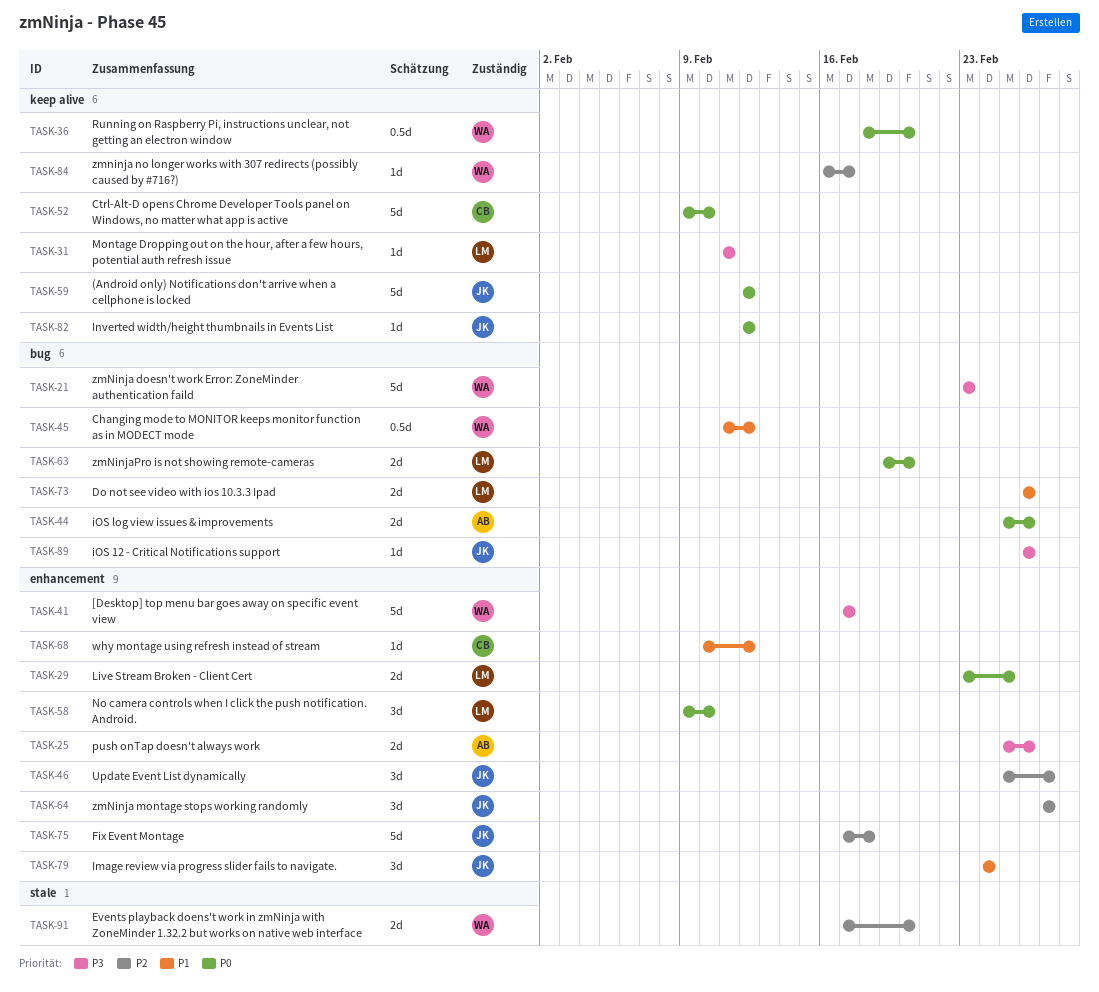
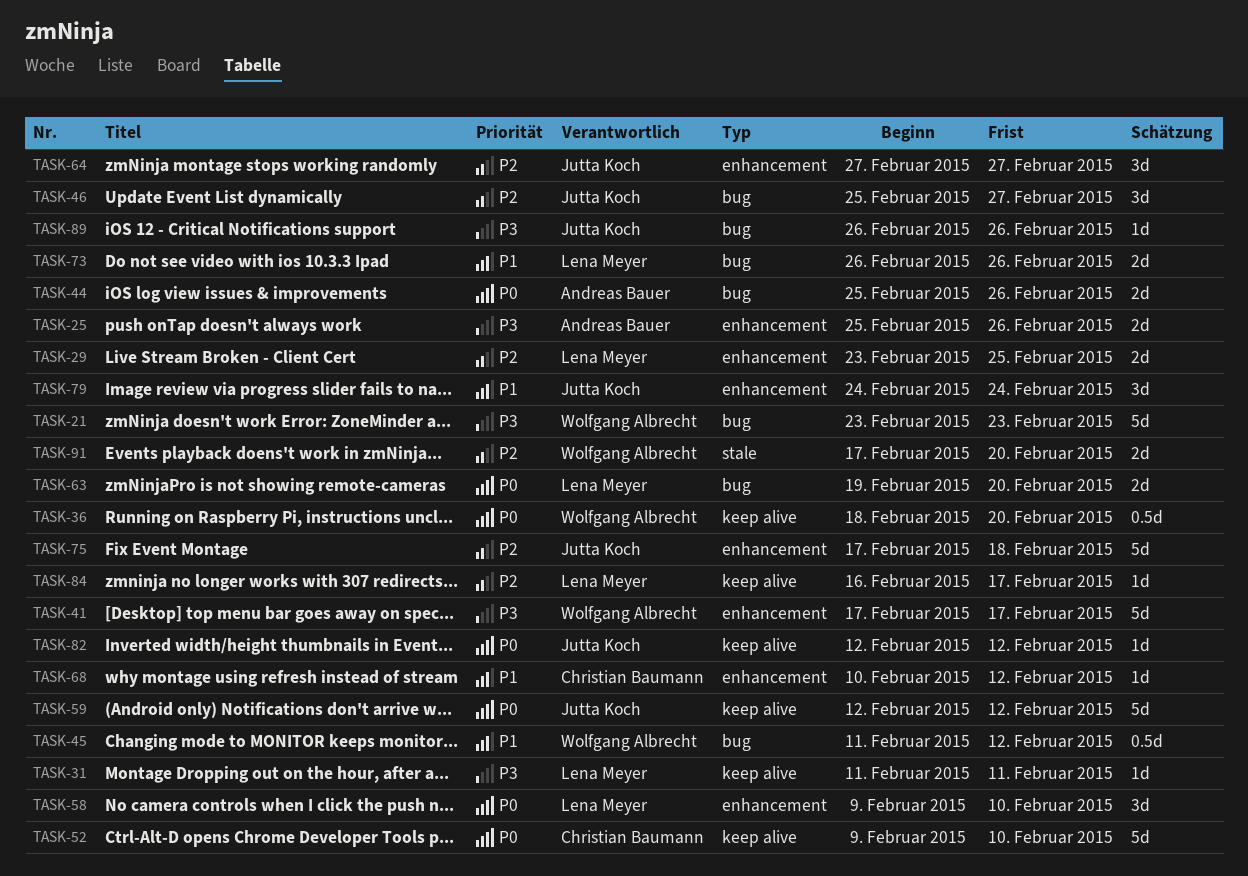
TASK-29, priority: P0 -> P2
TASK-46, label: enhancement -> bug
TASK-84, owner: Wolfgang Albrecht -> Lena Meyer

